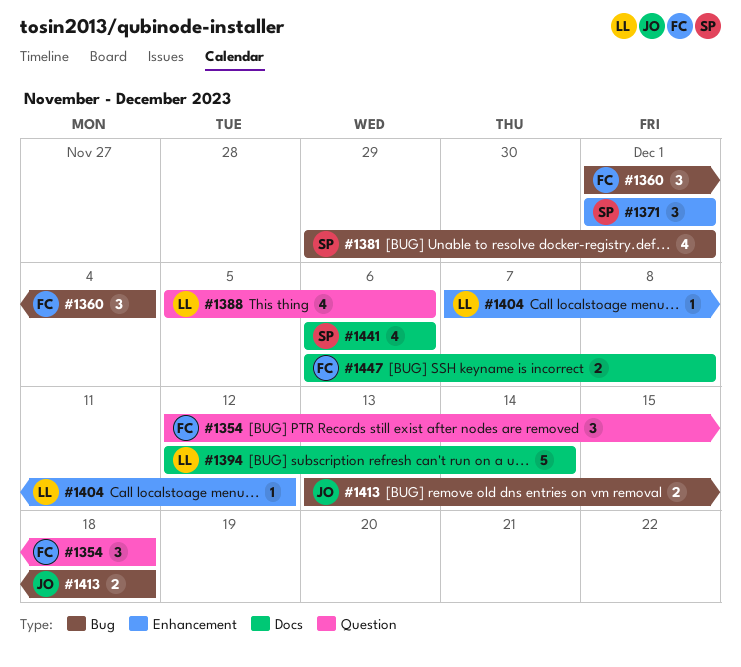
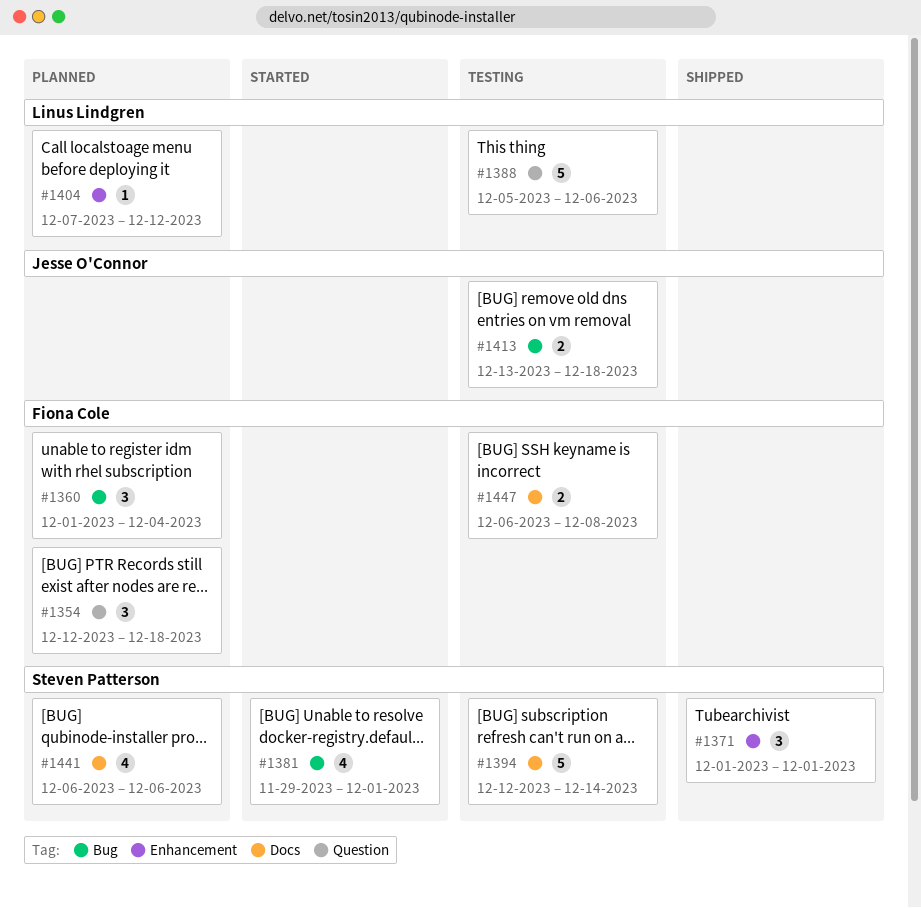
#1388, estimate: 4 -> 5
#1394, owner: Linus Lindgren -> Steven Patterson

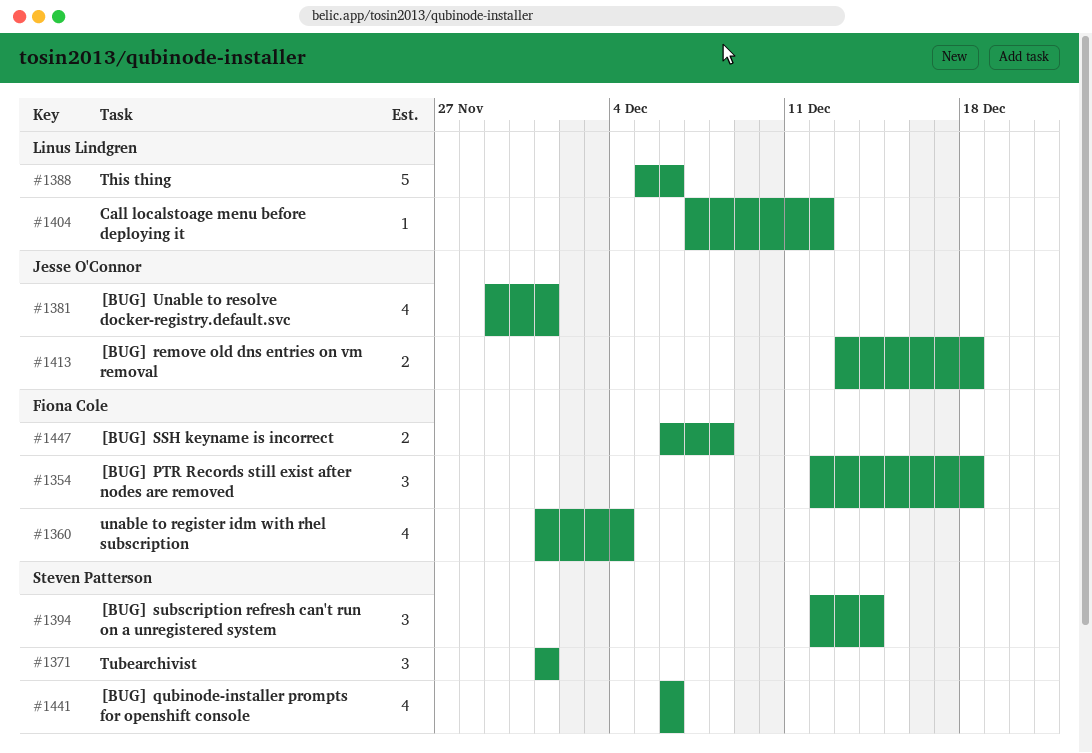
#1360, estimate: 3 -> 4
#1381, owner: Steven Patterson -> Jesse O'Connor
#1394, estimate: 5 -> 3

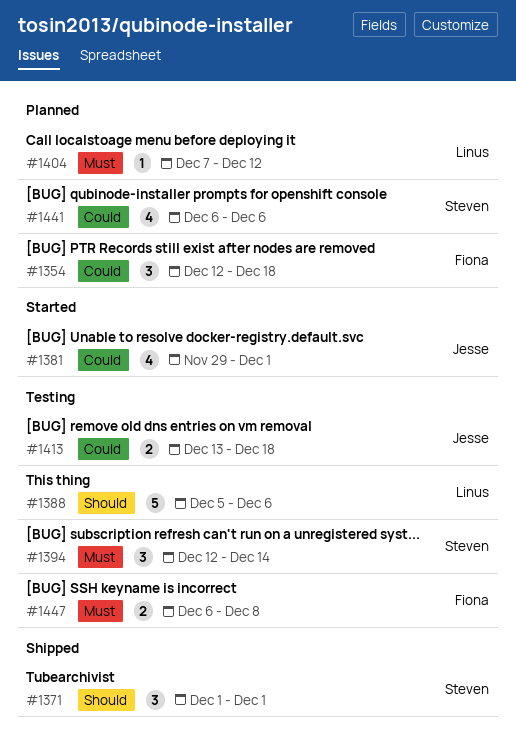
#1360: present -> none

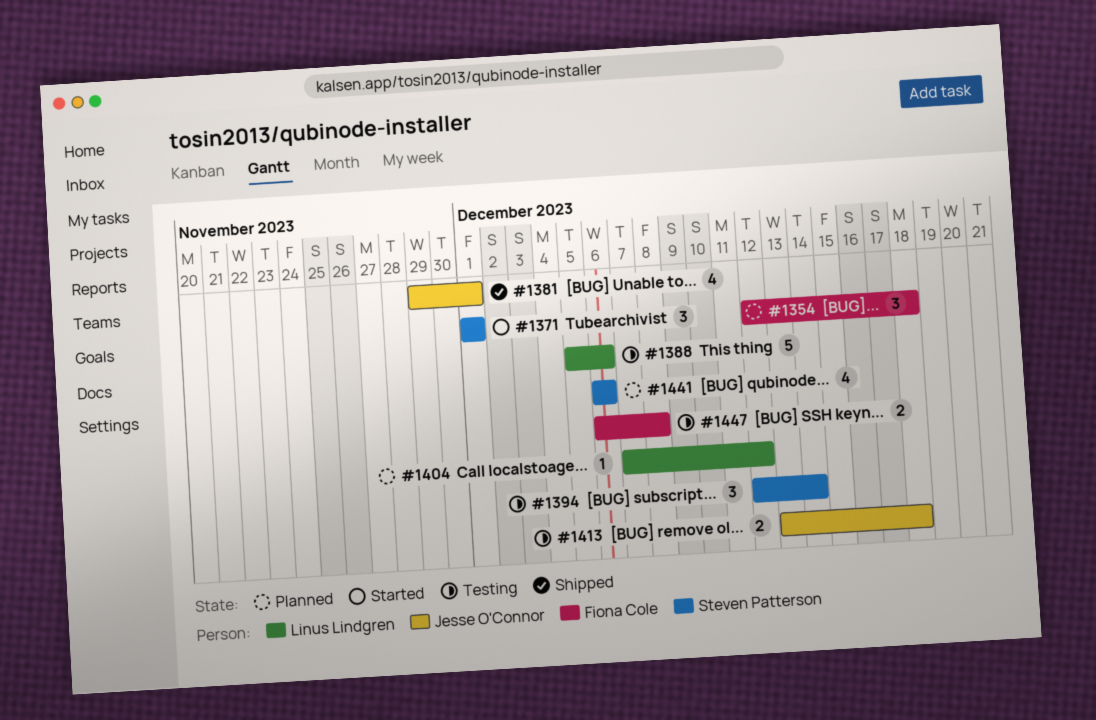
#1371, status: Shipped -> Started
#1381, status: Started -> Shipped

